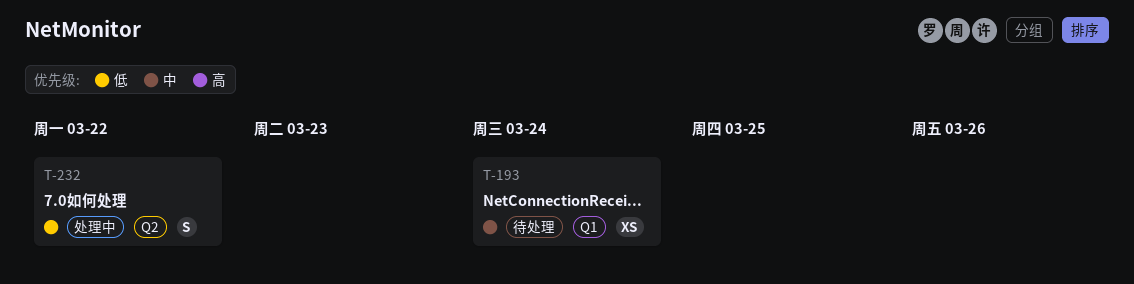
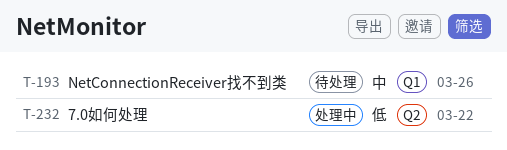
T-193, due: Mar 24 -> Mar 26

